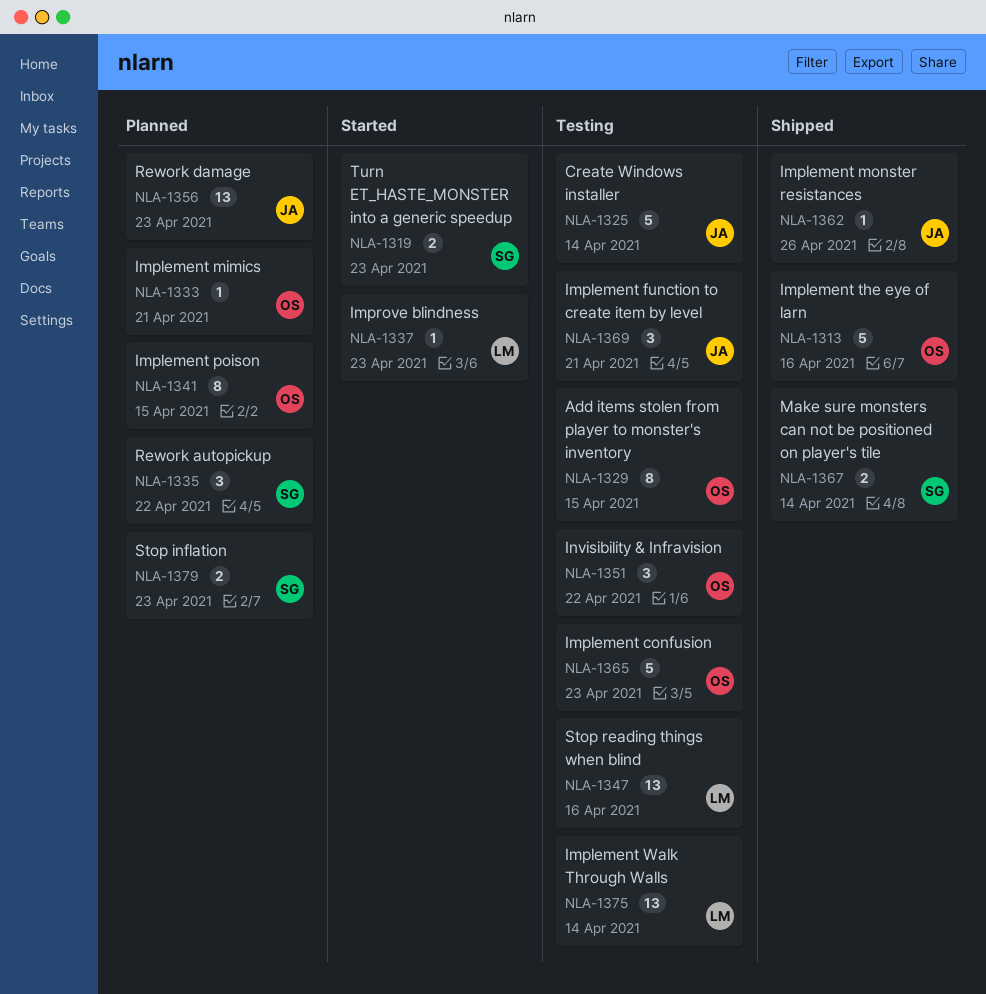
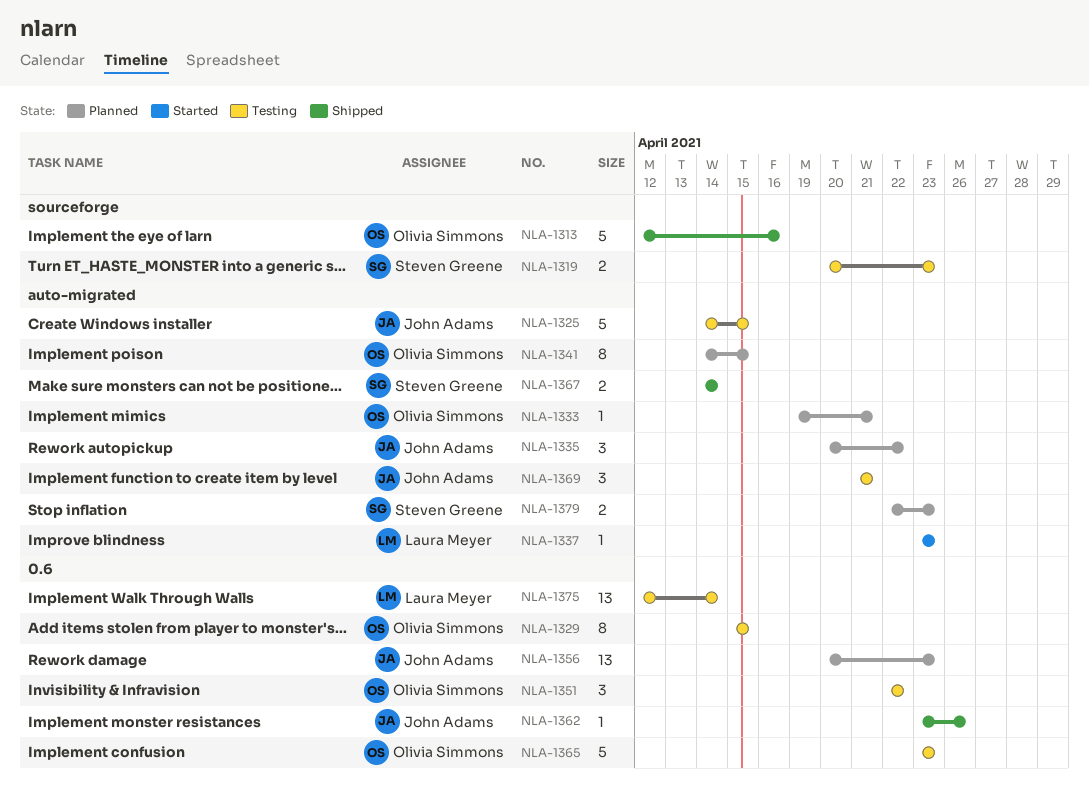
NLA-1319, status: Started -> Testing
NLA-1325, due: Apr 14 -> Apr 15
NLA-1335, owner: Steven Greene -> John Adams
NLA-1347: present -> none

